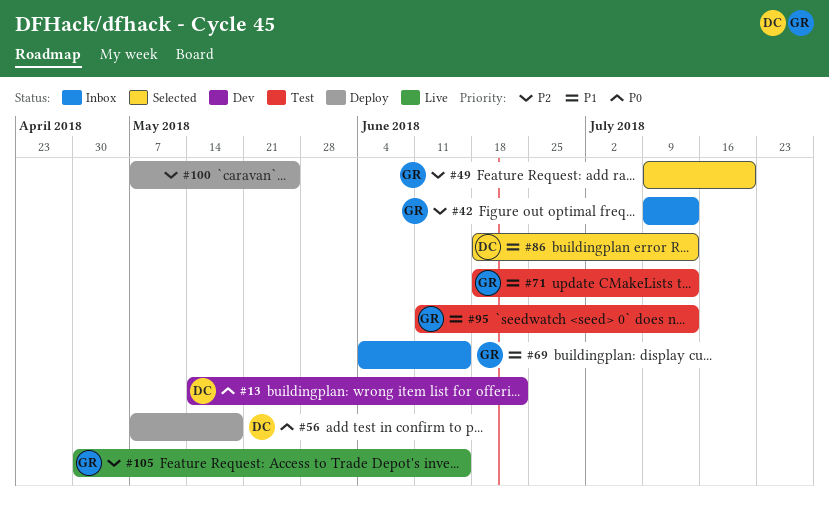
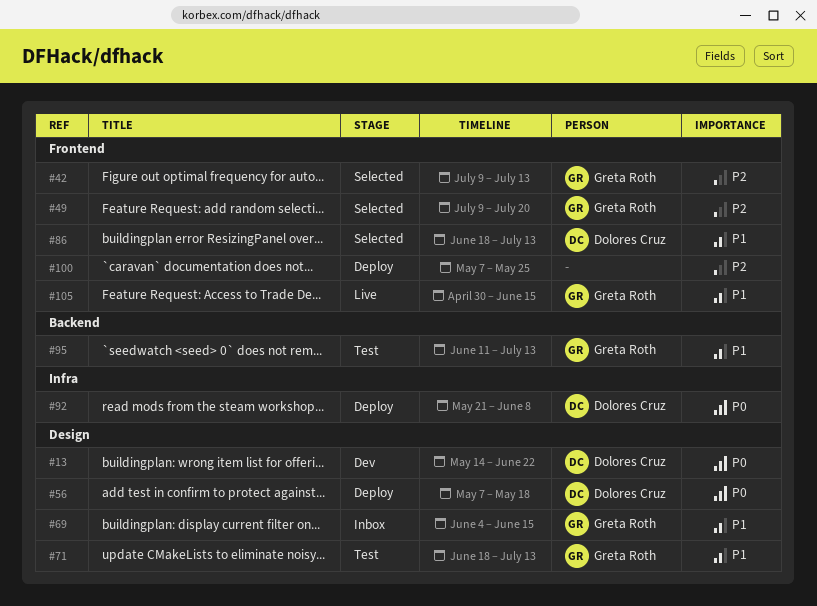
#42, status: Inbox -> Selected
#92: none -> present
#105, priority: P2 -> P1

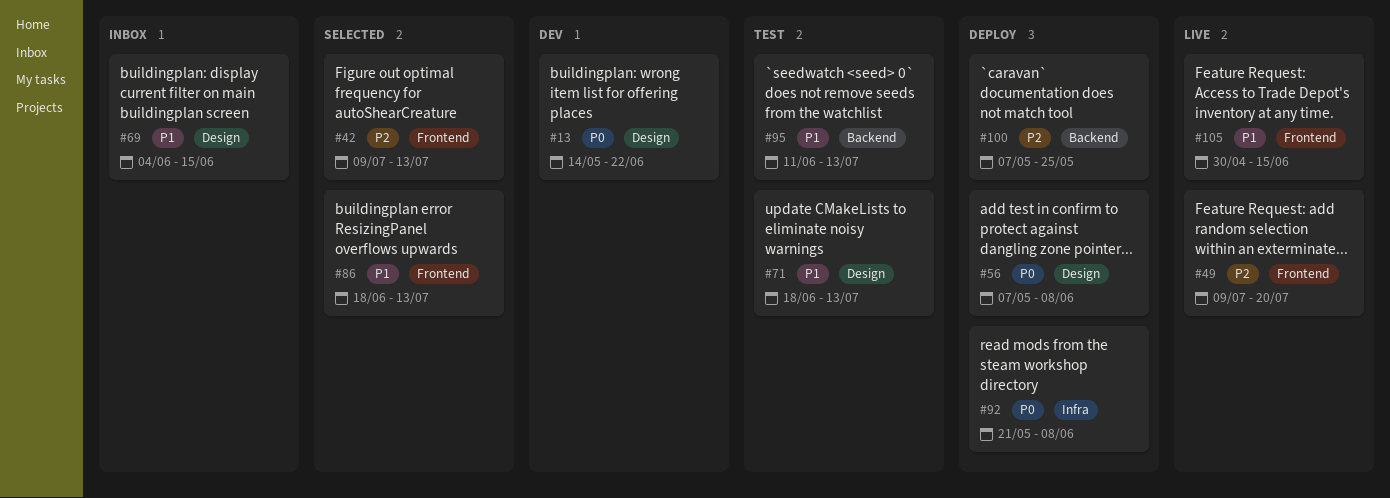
#49, status: Selected -> Live
#56, due: May 18 -> Jun 8
#100, label: Frontend -> Backend

